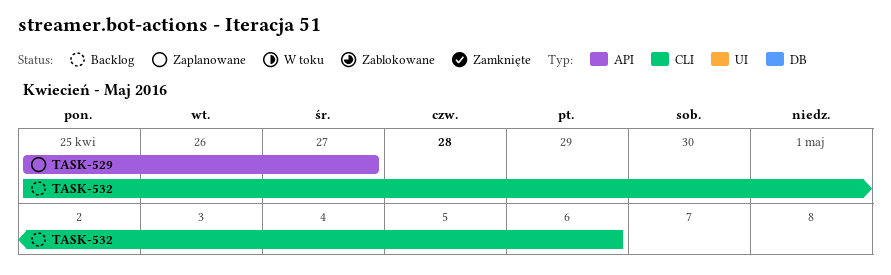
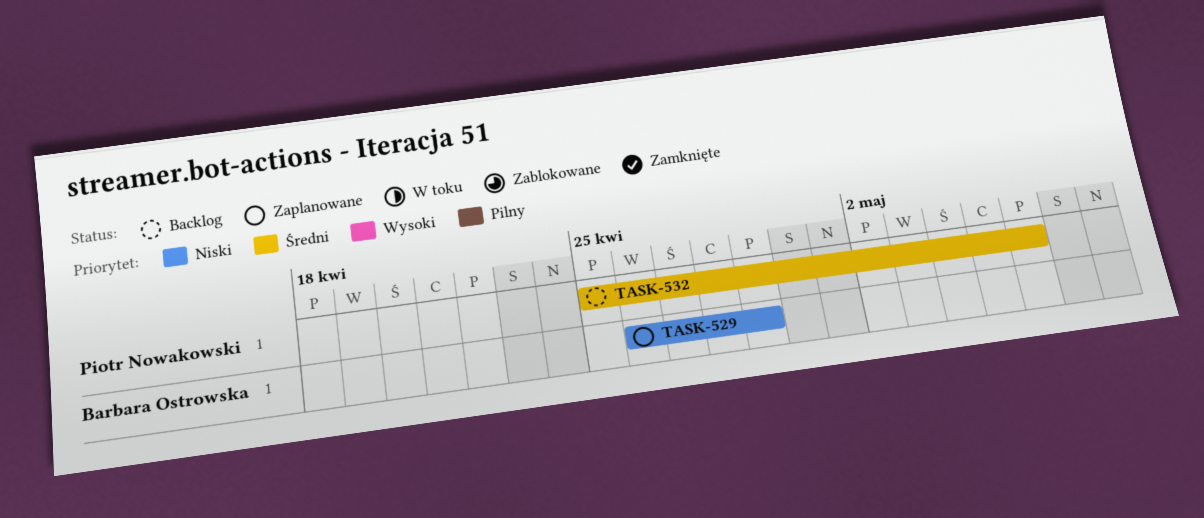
TASK-529, start: Apr 25 -> Apr 26
TASK-529, due: Apr 27 -> Apr 29

